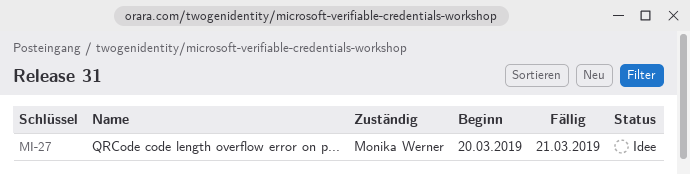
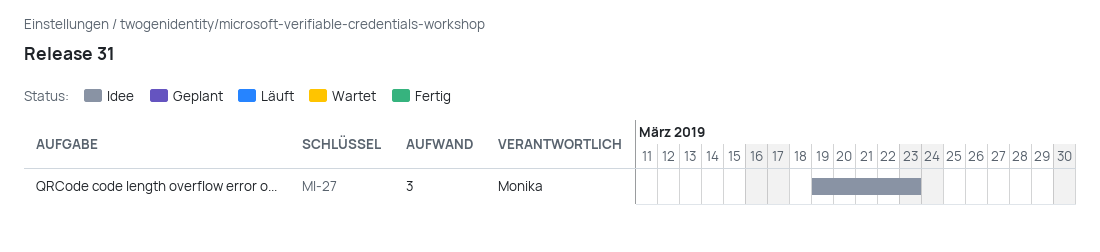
MI-27, start: Mar 20 -> Mar 19
MI-27, due: Mar 21 -> Mar 23

